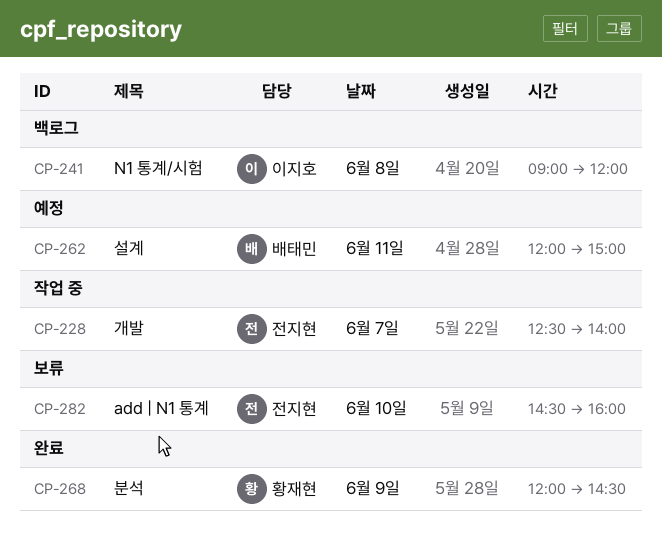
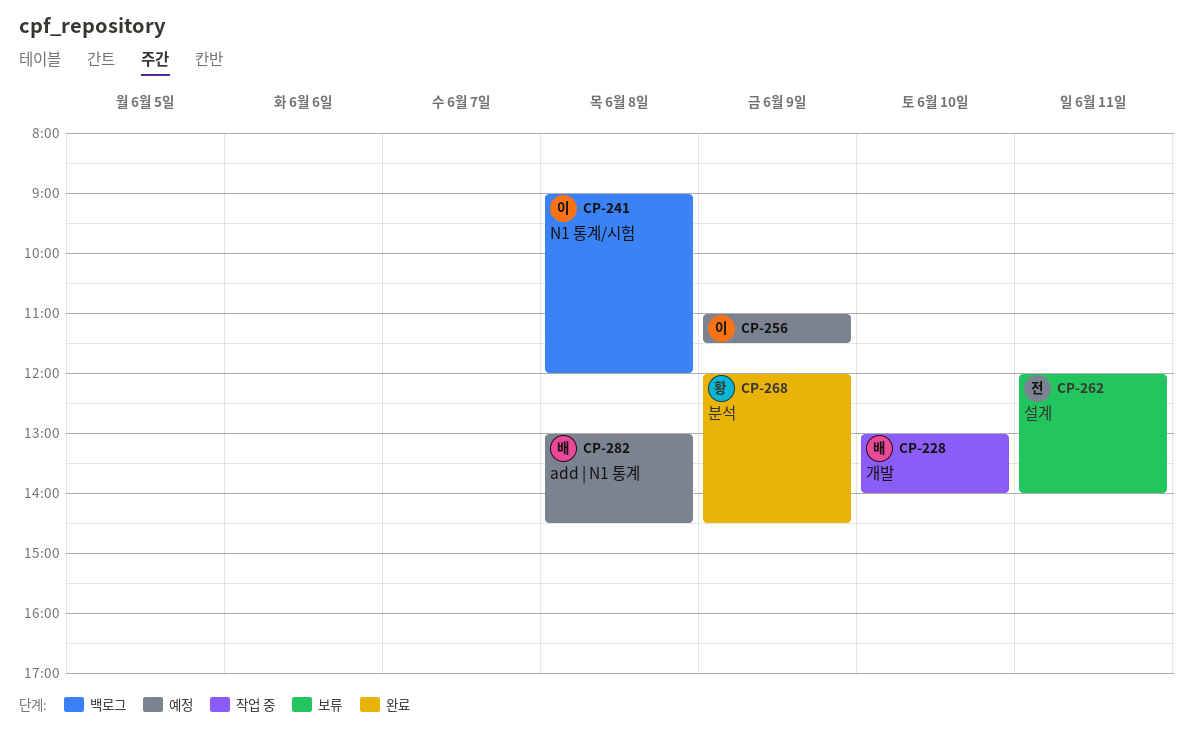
CP-228, owner: 전지현 -> 배태민
CP-228, day: Jun 7 -> Jun 10
CP-228, begins: 12:30 -> 13:00
CP-256: none -> present
CP-262, status: 예정 -> 보류
CP-262, owner: 배태민 -> 전지현
CP-262, ends: 15:00 -> 14:00
CP-282, status: 보류 -> 예정
CP-282, owner: 전지현 -> 배태민
CP-282, day: Jun 10 -> Jun 8
CP-282, begins: 14:30 -> 13:00
CP-282, ends: 16:00 -> 14:30

